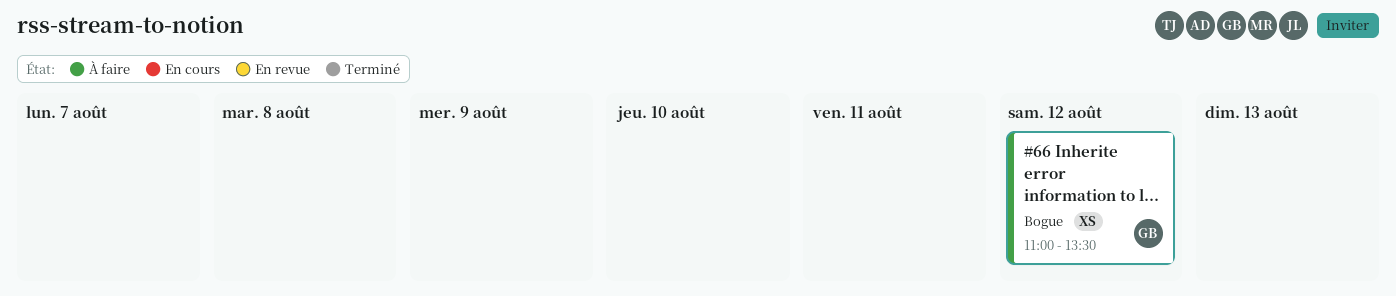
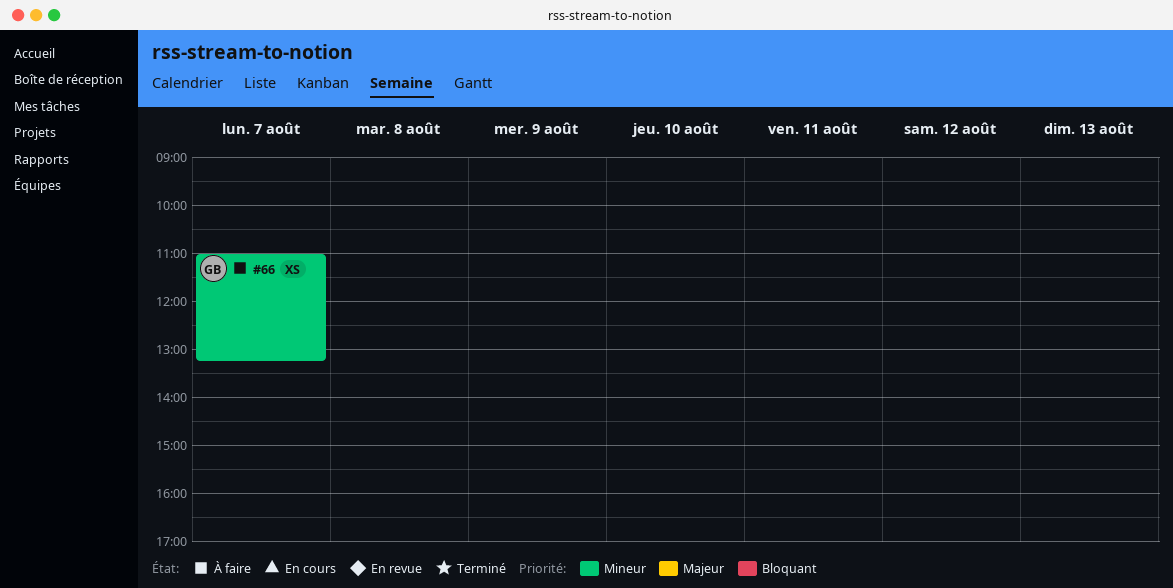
#66, day: Aug 12 -> Aug 7
#66, ends: 13:30 -> 13:15

